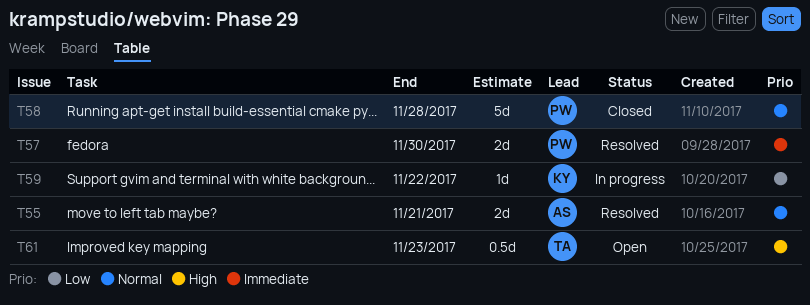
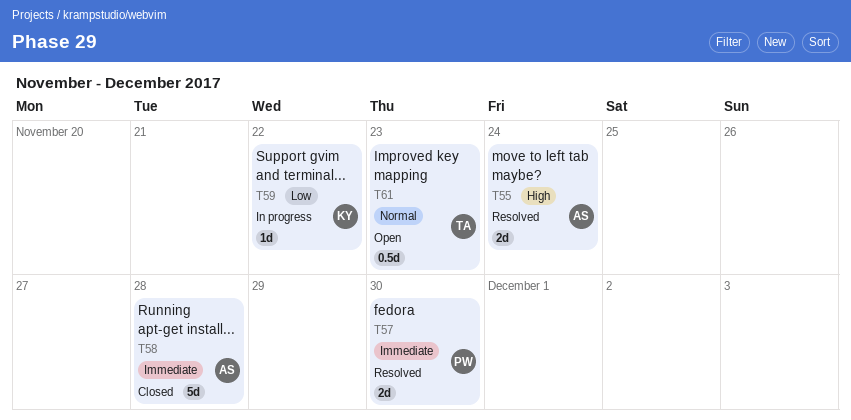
T55, priority: Normal -> High
T55, due: Nov 21 -> Nov 24
T58, owner: PW -> AS
T58, priority: Normal -> Immediate
T61, priority: High -> Normal

